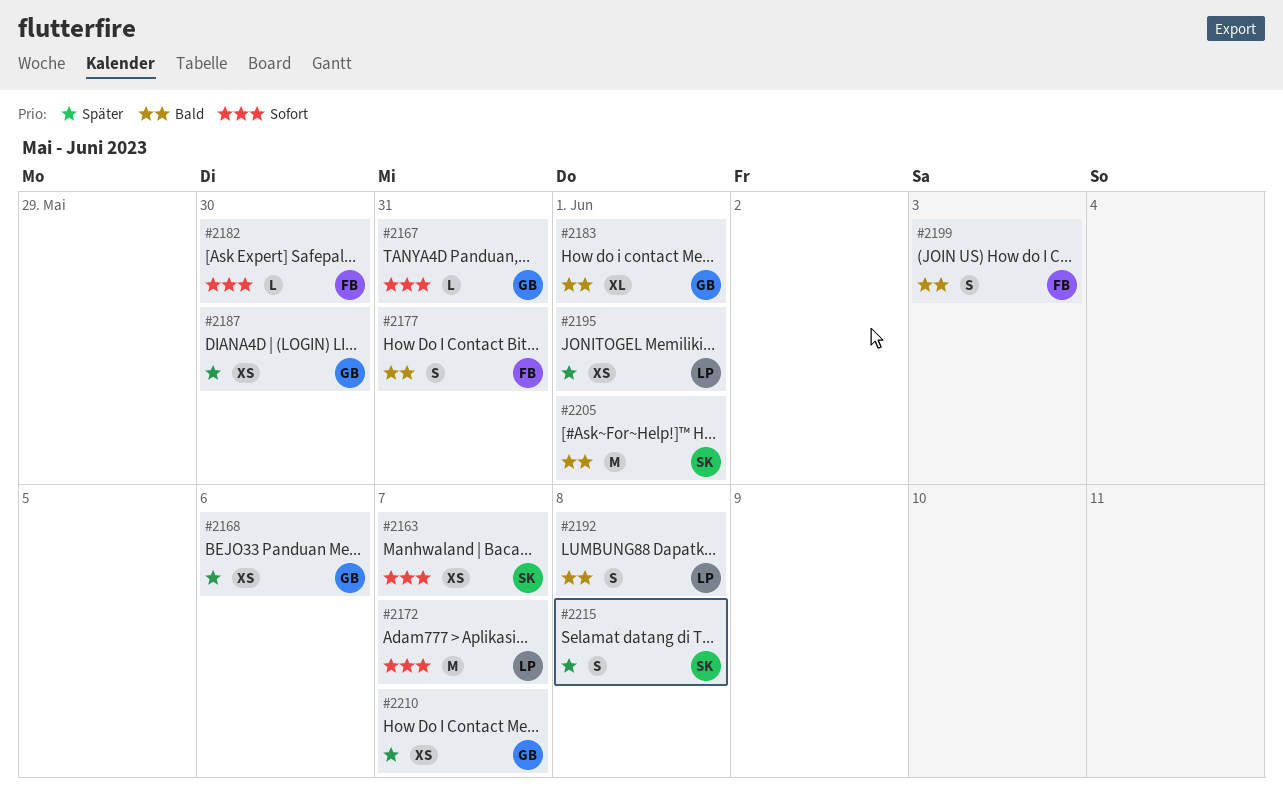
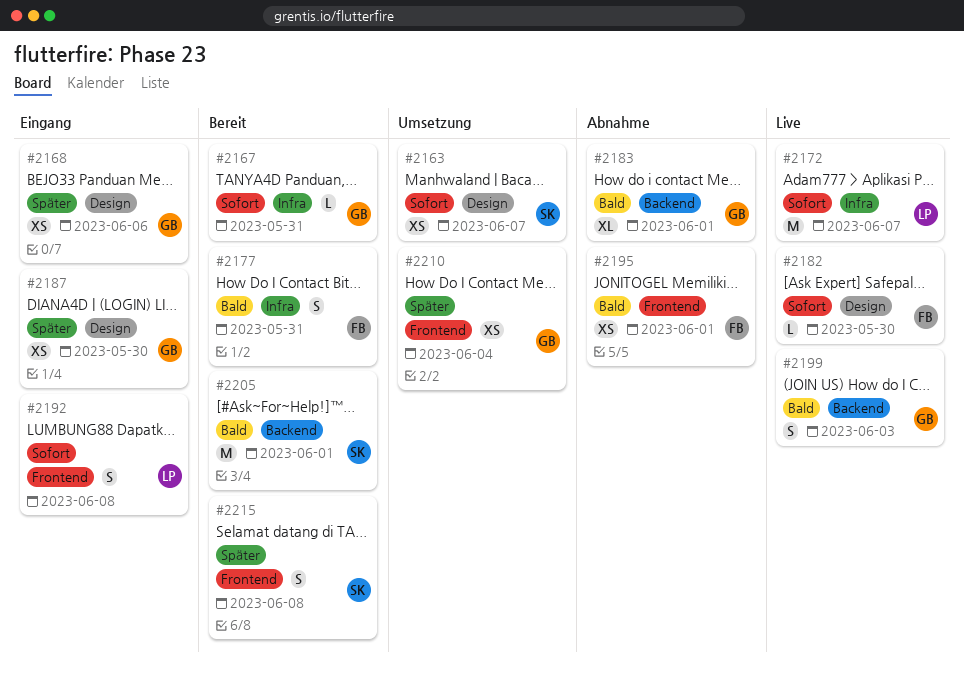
#2192, priority: Bald -> Sofort
#2195, owner: LP -> FB
#2195, priority: Später -> Bald
#2199, owner: FB -> GB
#2210, due: Jun 7 -> Jun 4

